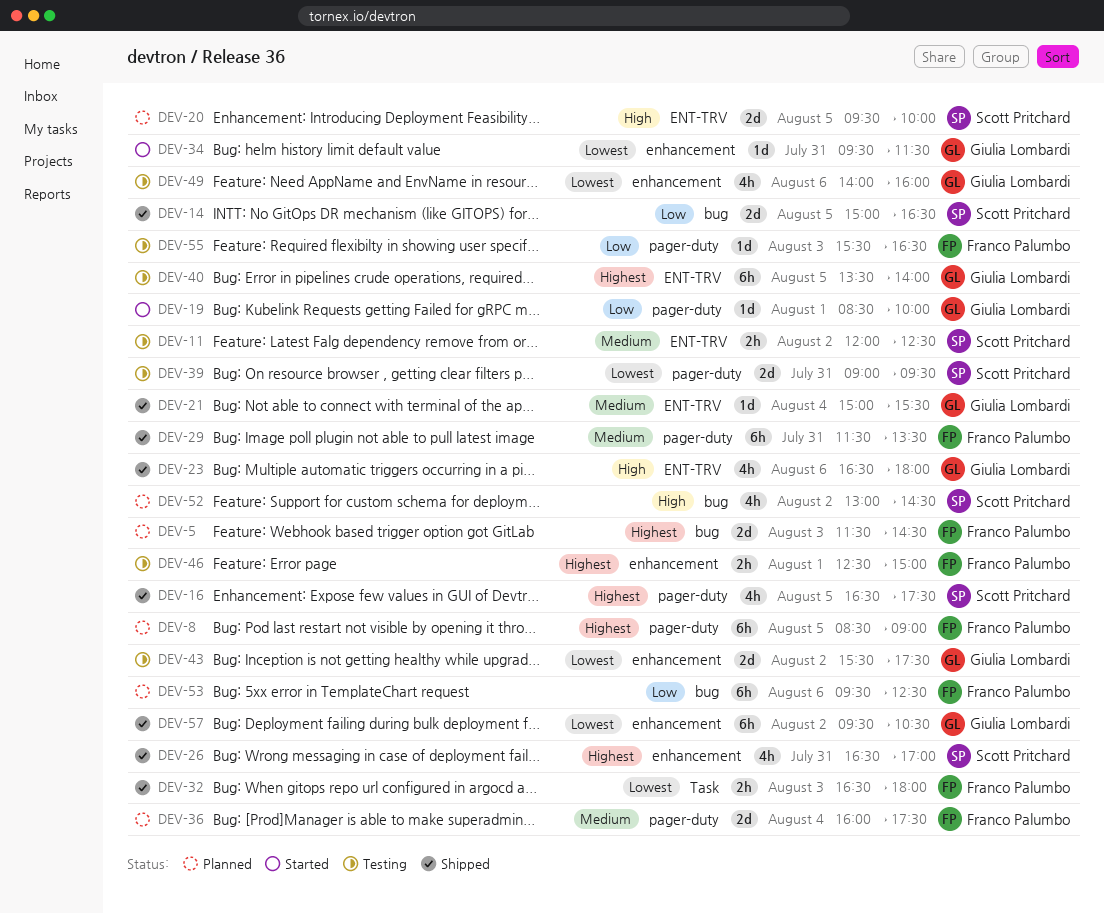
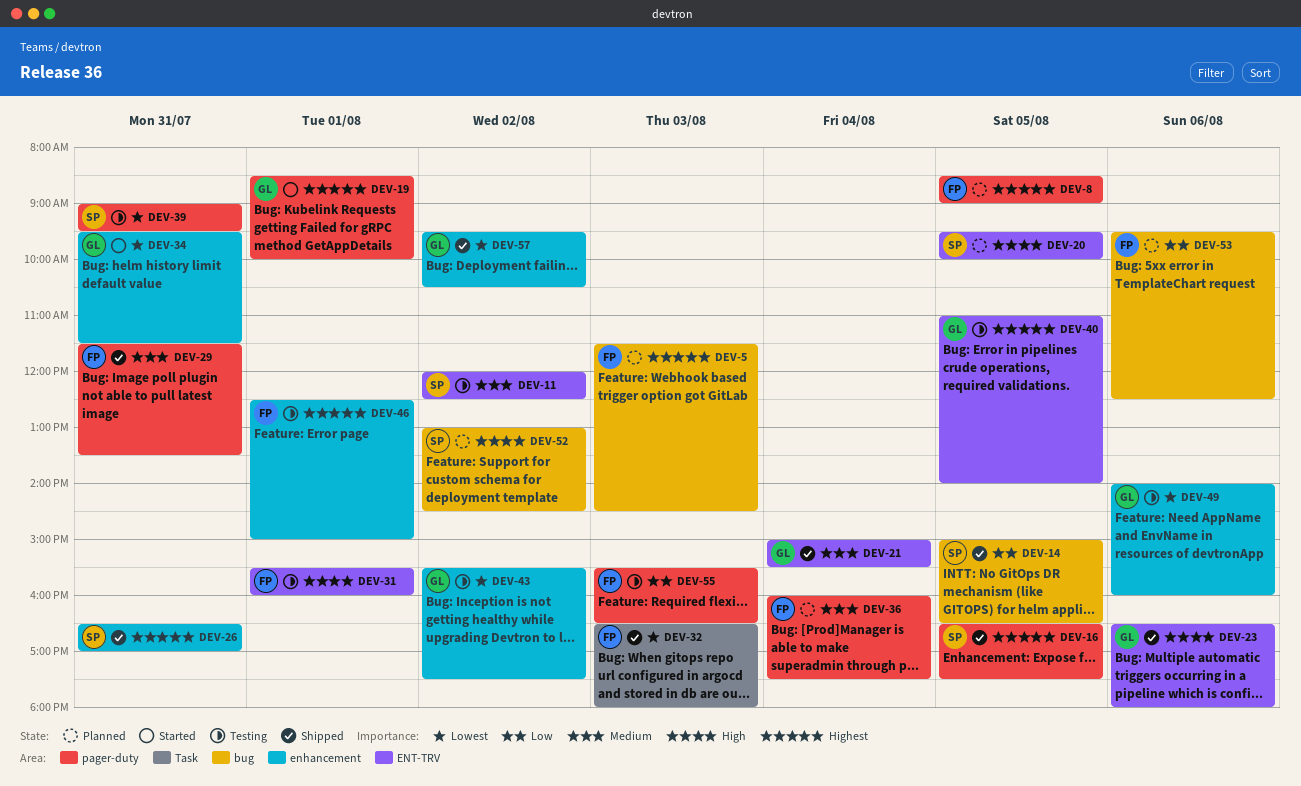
DEV-19, priority: Low -> Highest
DEV-31: none -> present
DEV-40, begins: 13:30 -> 11:00

